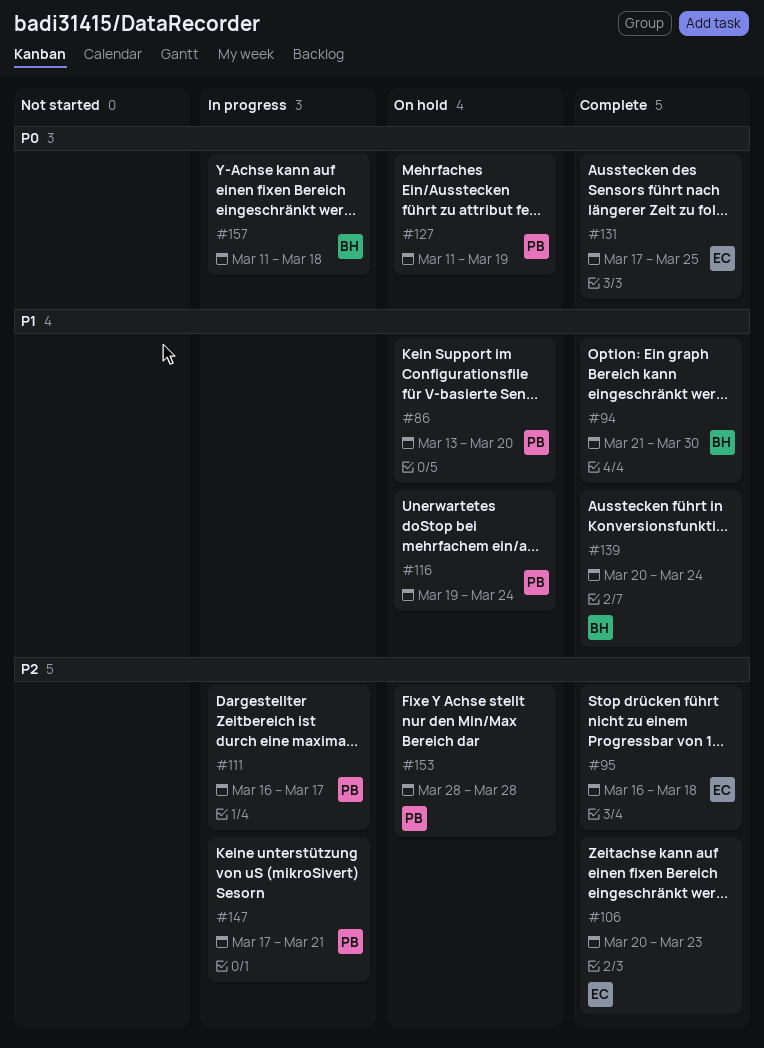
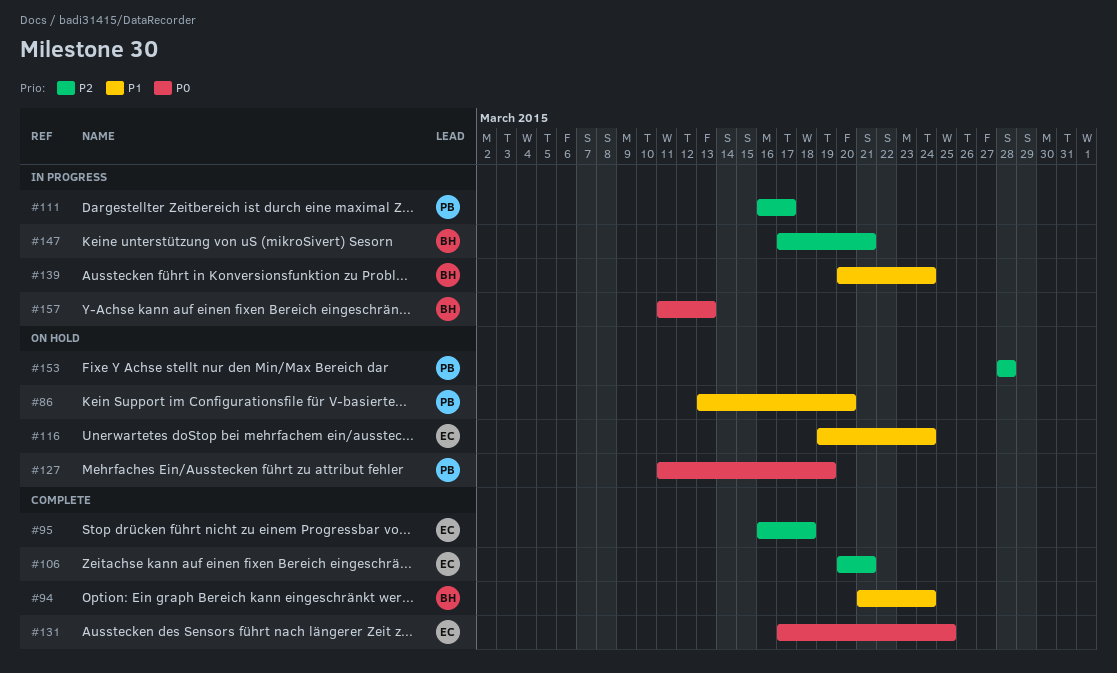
#94, due: Mar 30 -> Mar 24
#106, due: Mar 23 -> Mar 21
#116, owner: PB -> EC
#139, status: Complete -> In progress
#147, owner: PB -> BH
#157, due: Mar 18 -> Mar 13

